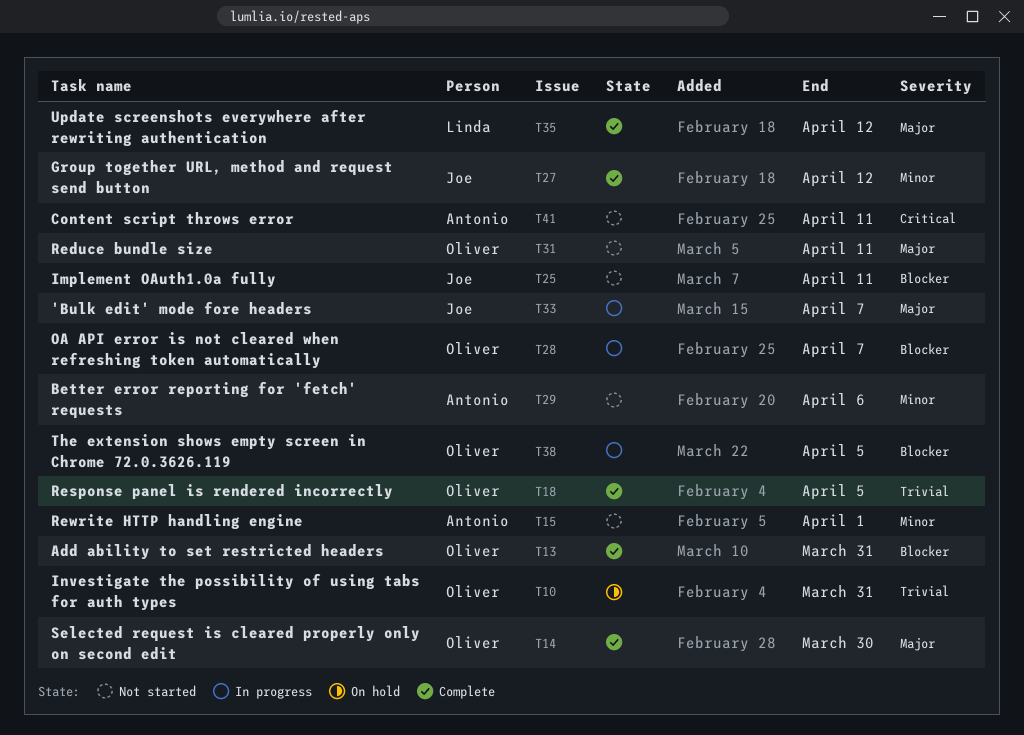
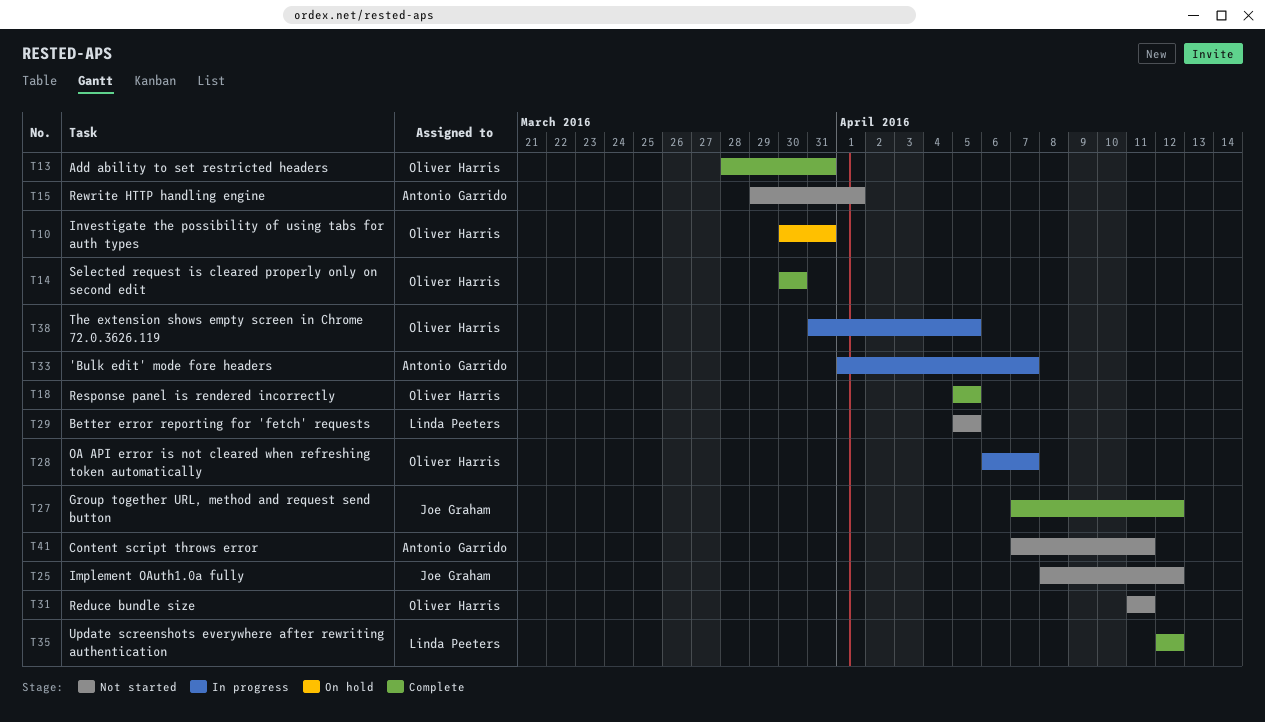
T25, due: Apr 11 -> Apr 12
T29, owner: Antonio Garrido -> Linda Peeters
T29, due: Apr 6 -> Apr 5
T33, owner: Joe Graham -> Antonio Garrido

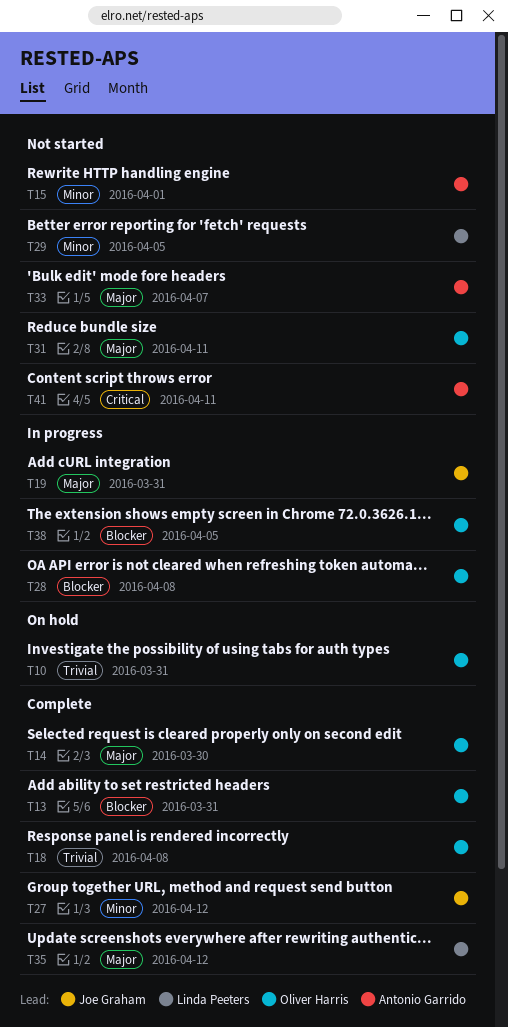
T18, due: Apr 5 -> Apr 8
T19: none -> present
T25: present -> none
T28, due: Apr 7 -> Apr 8
T33, status: In progress -> Not started

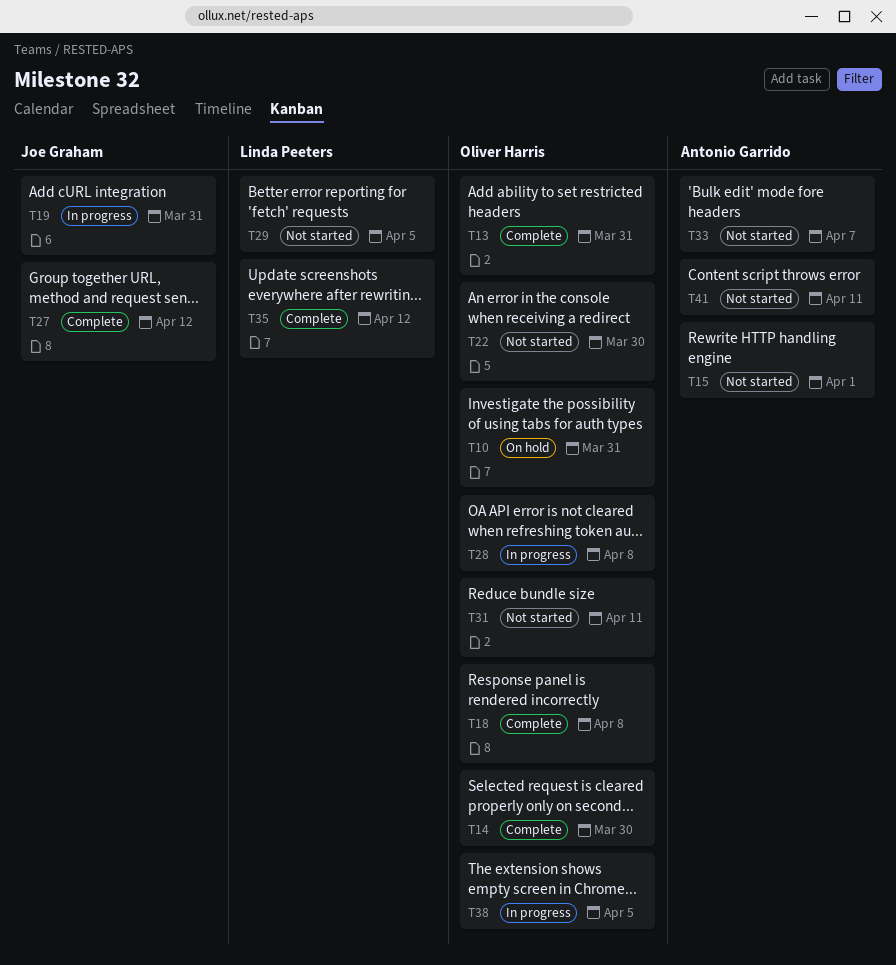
T22: none -> present

